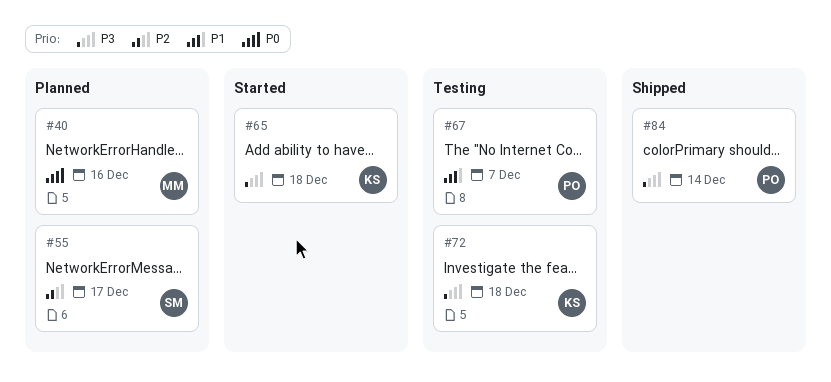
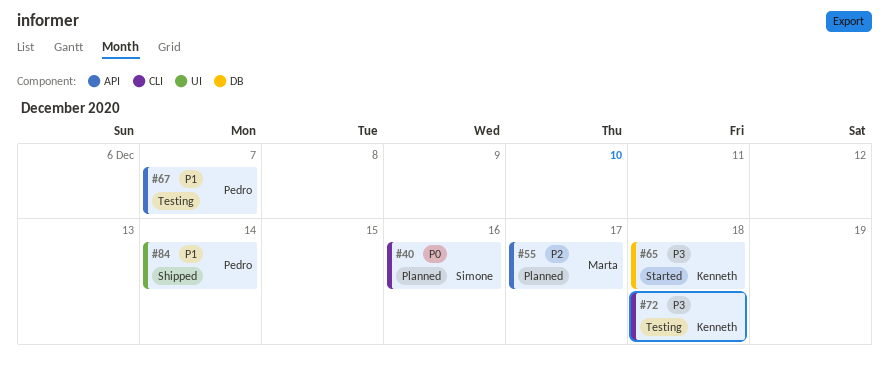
#40, owner: Marta -> Simone
#55, owner: Simone -> Marta
#84, priority: P3 -> P1

